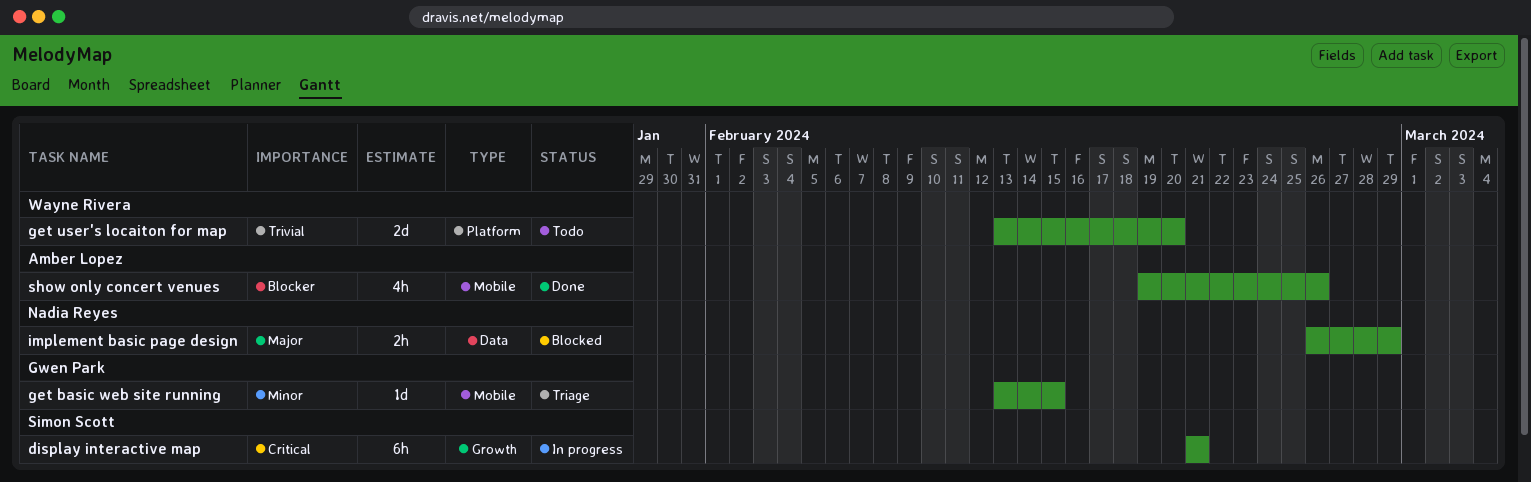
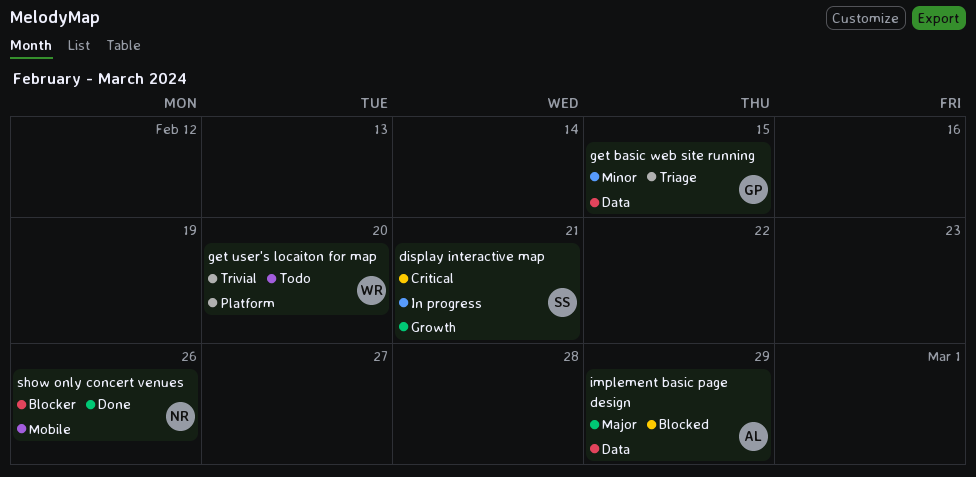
get basic web site running, label: Mobile -> Data
implement basic page design, owner: Nadia Reyes -> Amber Lopez
show only concert venues, owner: Amber Lopez -> Nadia Reyes

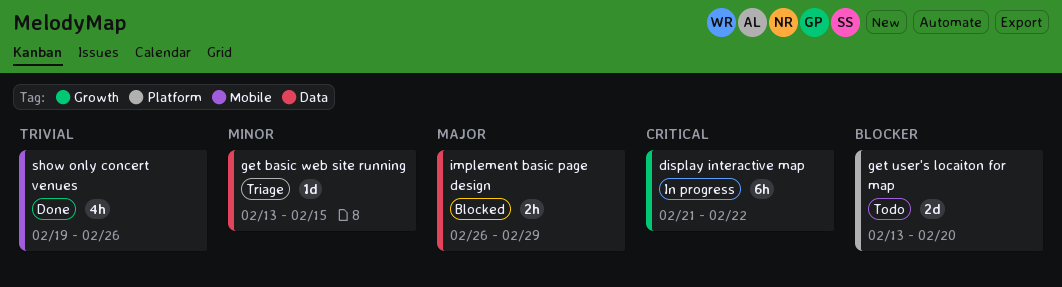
display interactive map, due: Feb 21 -> Feb 22
get user's locaiton for map, priority: Trivial -> Blocker
show only concert venues, priority: Blocker -> Trivial

